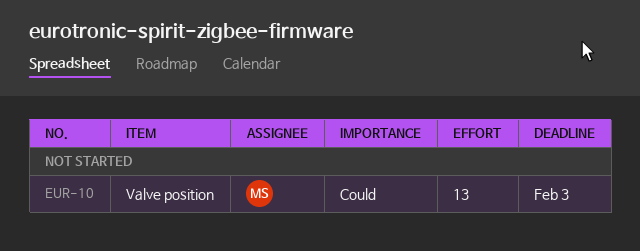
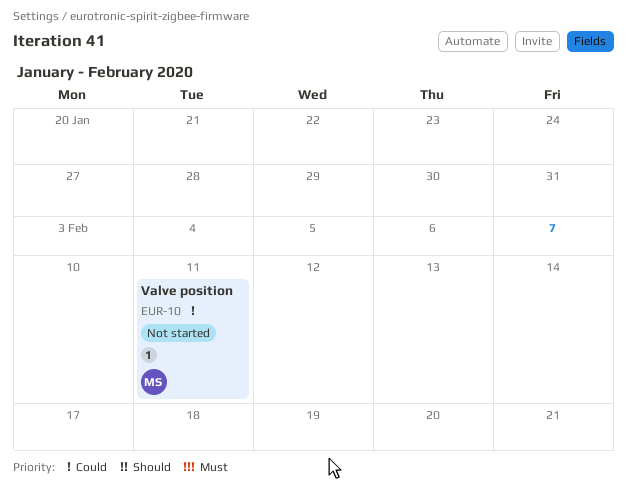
EUR-10, estimate: 13 -> 1
EUR-10, due: Feb 3 -> Feb 11

